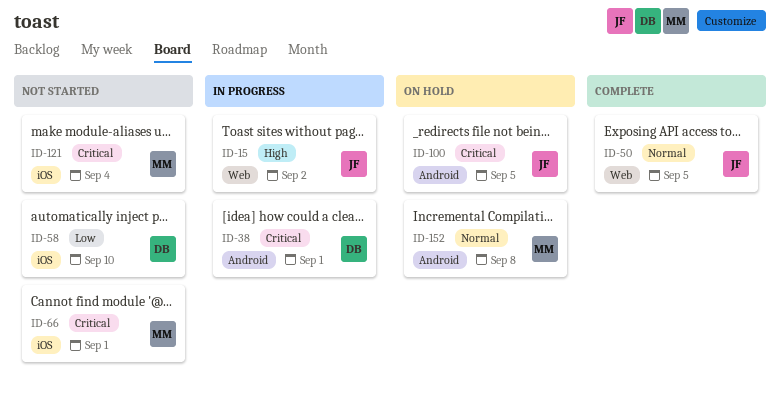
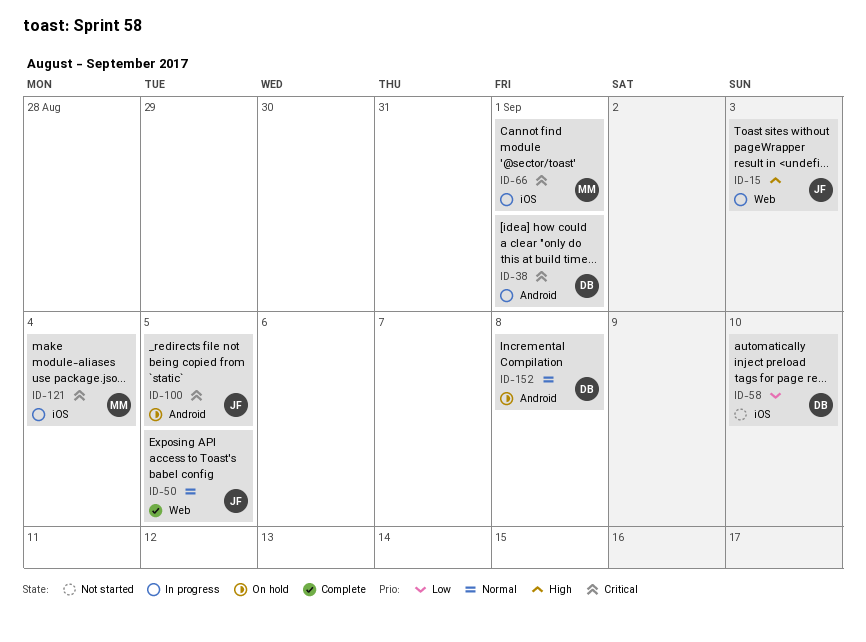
ID-15, due: Sep 2 -> Sep 3
ID-66, status: Not started -> In progress
ID-121, status: Not started -> In progress
ID-152, owner: MM -> DB

